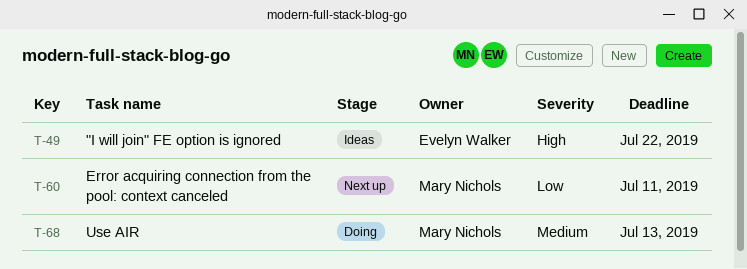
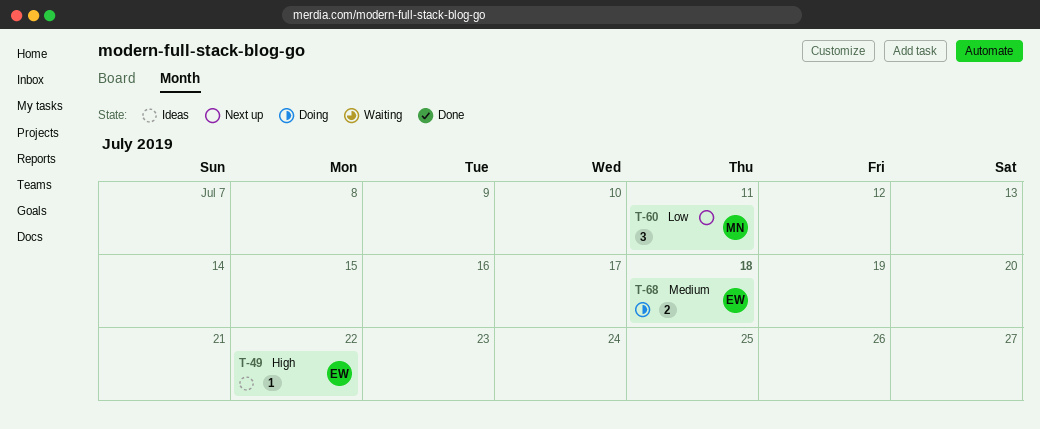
T-68, owner: Mary Nichols -> Evelyn Walker
T-68, due: Jul 13 -> Jul 18

